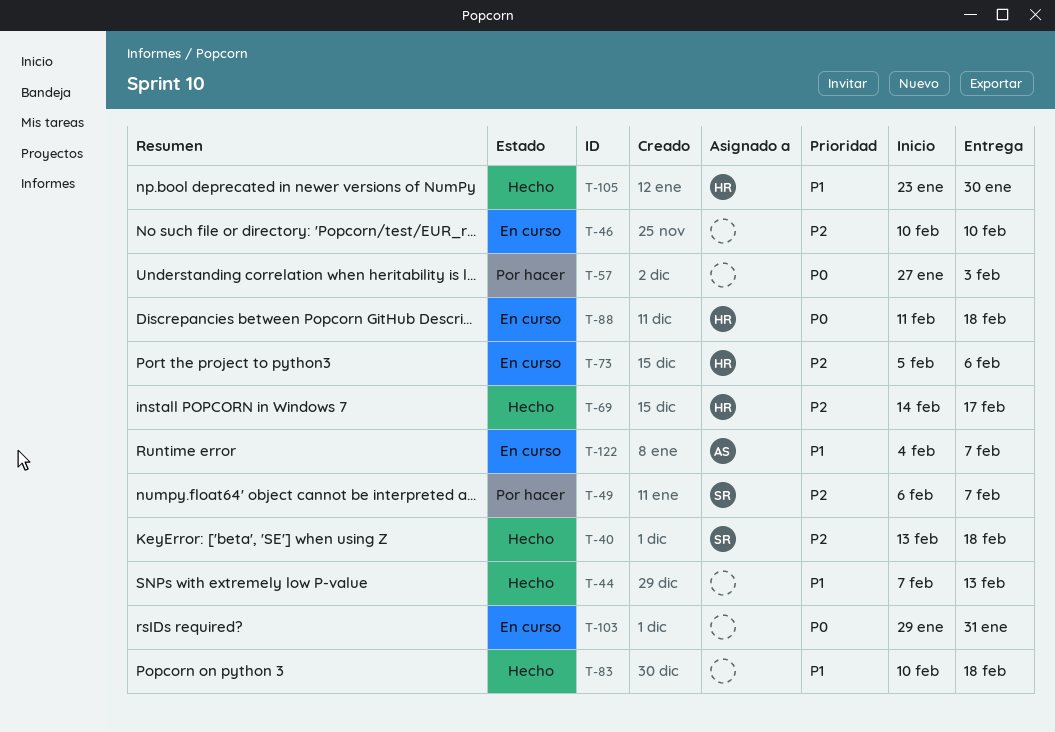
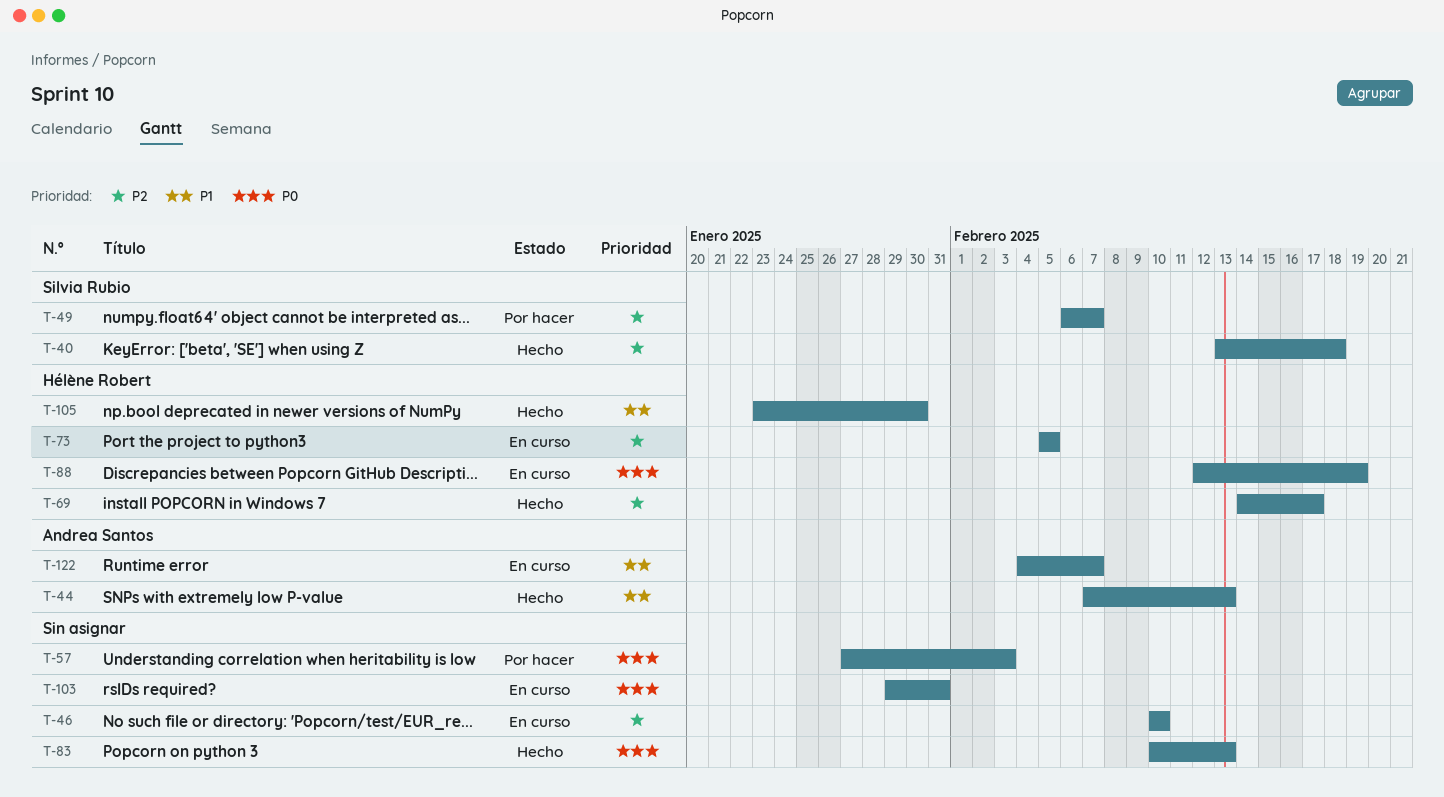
T-44, owner: none -> Andrea Santos
T-73, due: Feb 6 -> Feb 5
T-83, priority: P1 -> P0
T-83, due: Feb 18 -> Feb 13
T-88, start: Feb 11 -> Feb 12
T-88, due: Feb 18 -> Feb 19

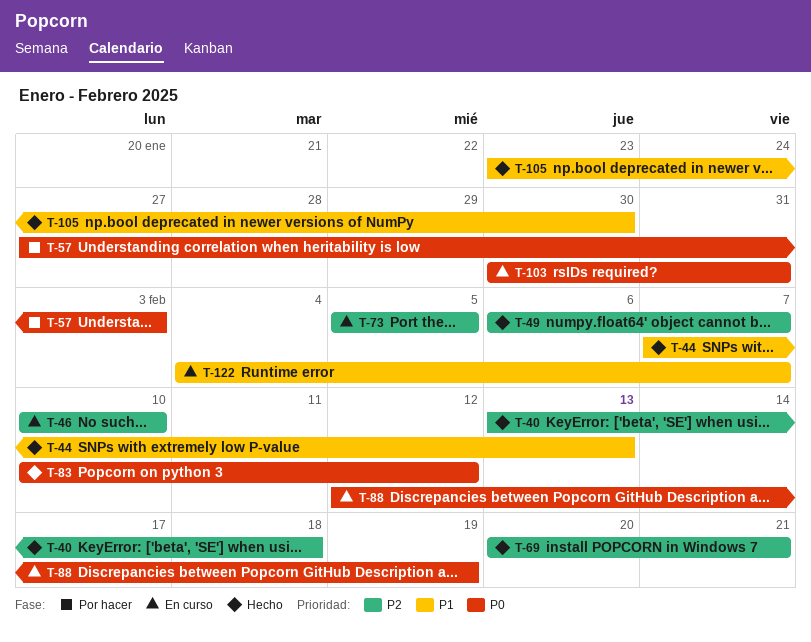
T-49, status: Por hacer -> Hecho
T-69, start: Feb 14 -> Feb 20
T-69, due: Feb 17 -> Feb 21
T-83, due: Feb 13 -> Feb 12
T-103, start: Jan 29 -> Jan 30

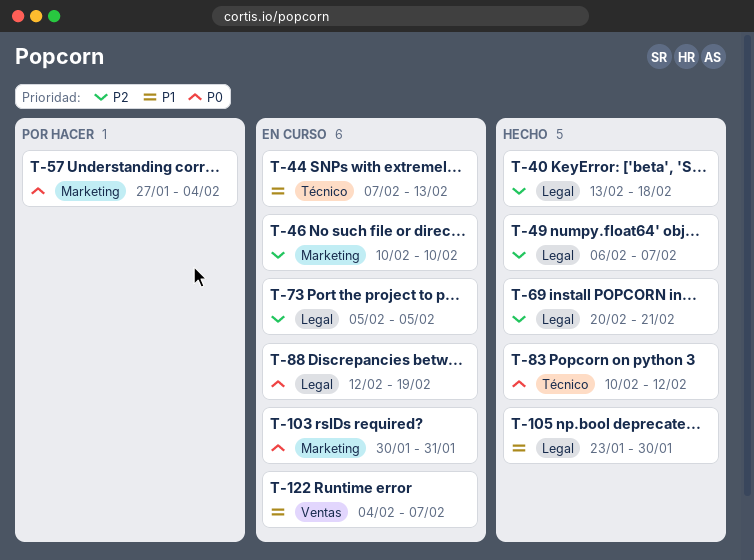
T-44, status: Hecho -> En curso
T-57, due: Feb 3 -> Feb 4

